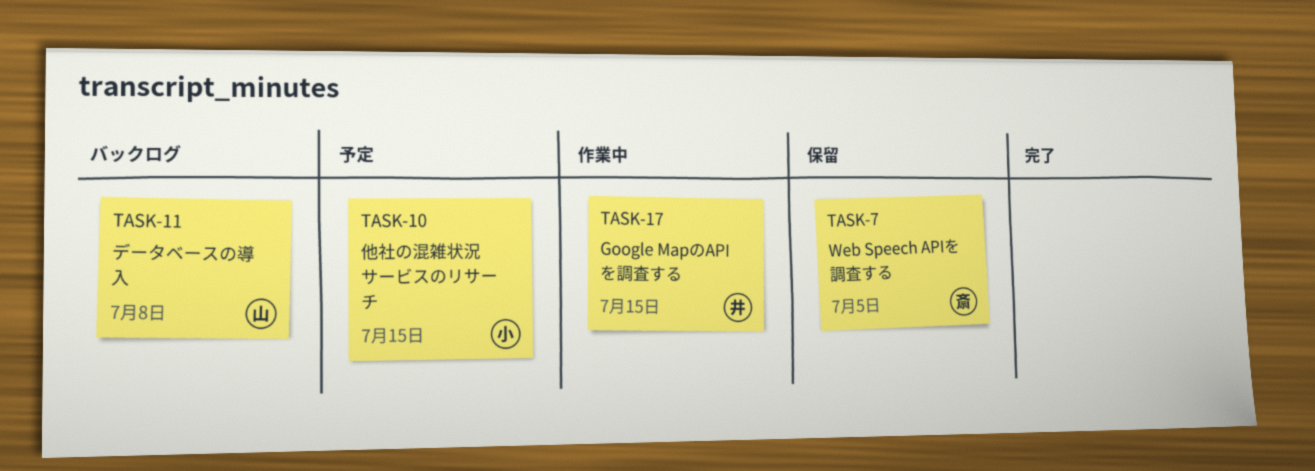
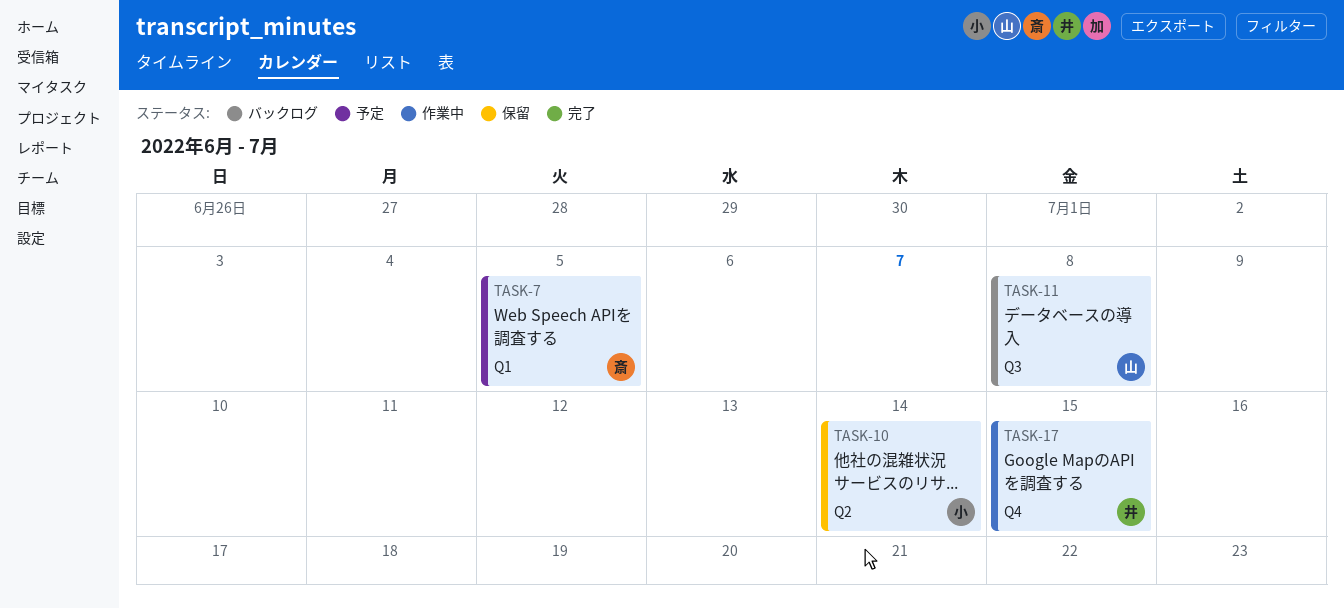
TASK-7, status: 保留 -> 予定
TASK-10, status: 予定 -> 保留
TASK-10, due: Jul 15 -> Jul 14

